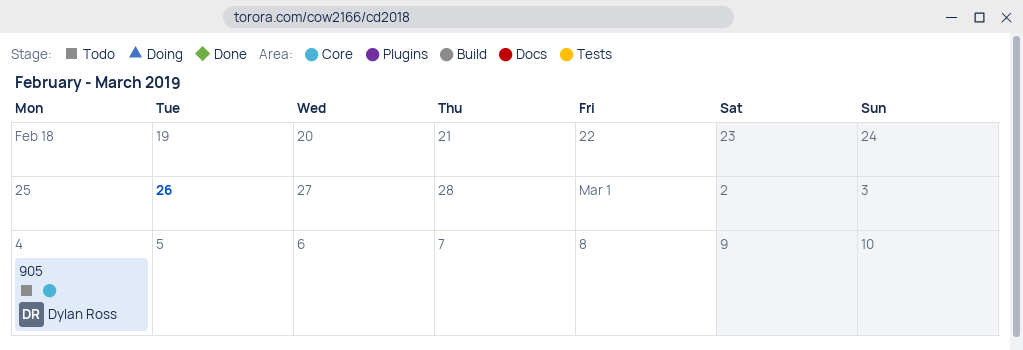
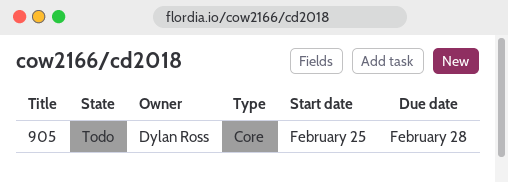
905, due: Mar 4 -> Feb 28

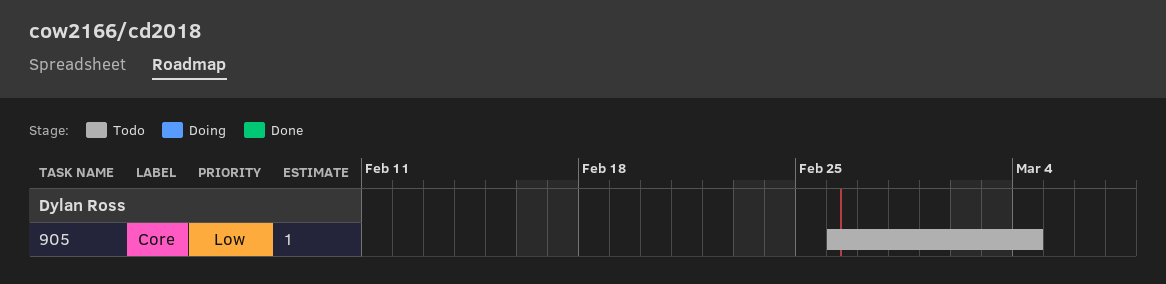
905, start: Feb 25 -> Feb 26
905, due: Feb 28 -> Mar 4

